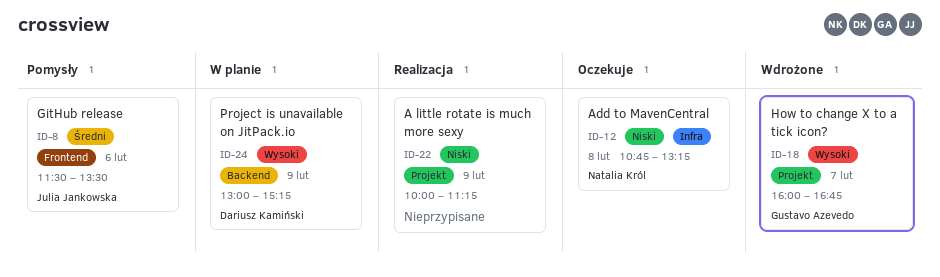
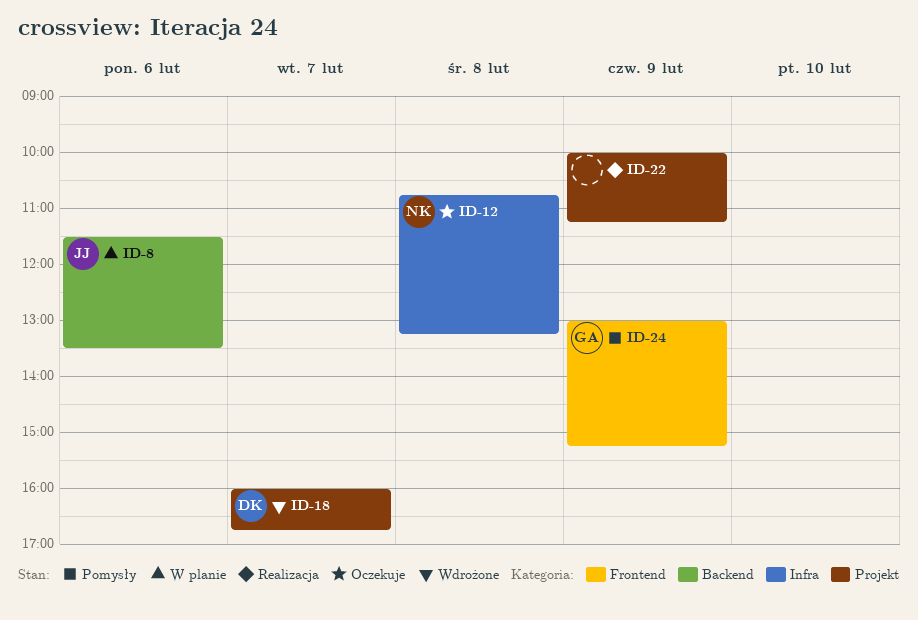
ID-8, status: Pomysły -> W planie
ID-8, label: Frontend -> Backend
ID-18, owner: Gustavo Azevedo -> Dariusz Kamiński
ID-24, status: W planie -> Pomysły
ID-24, owner: Dariusz Kamiński -> Gustavo Azevedo
ID-24, label: Backend -> Frontend

